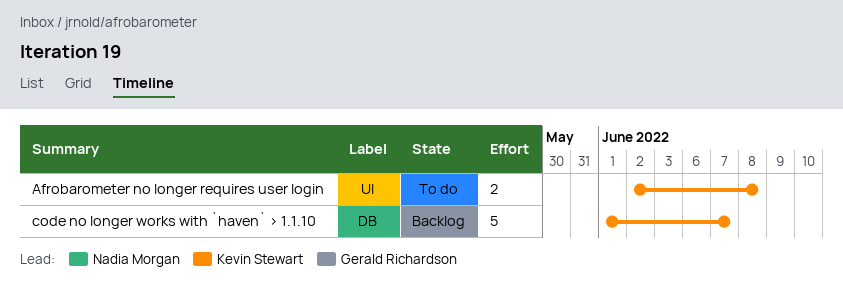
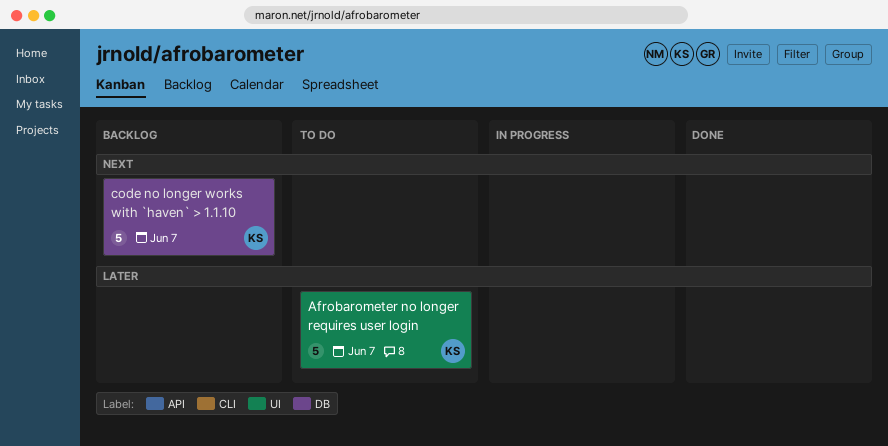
Afrobarometer no longer requires user login, estimate: 2 -> 5
Afrobarometer no longer requires user login, due: Jun 8 -> Jun 7

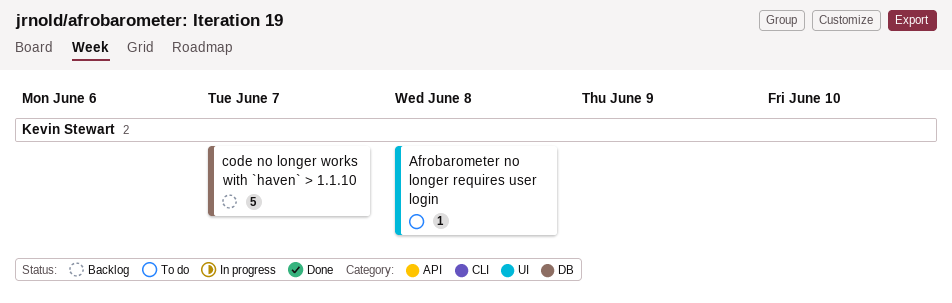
Afrobarometer no longer requires user login, estimate: 5 -> 1
Afrobarometer no longer requires user login, due: Jun 7 -> Jun 8

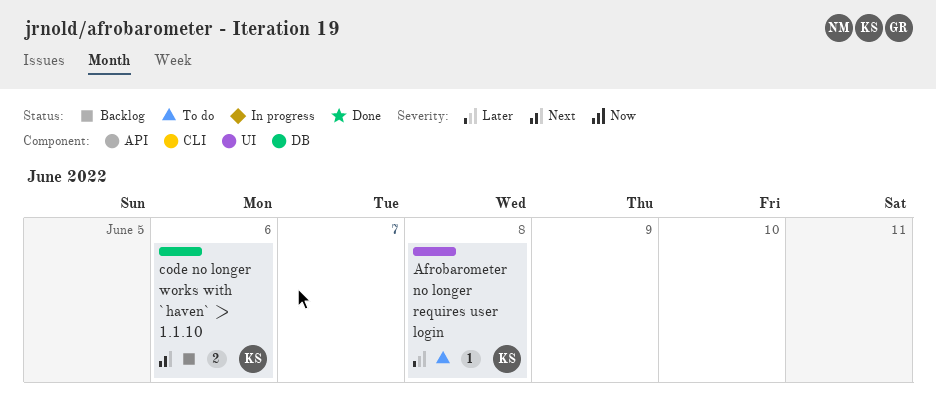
code no longer works with `haven` > 1.1.10, estimate: 5 -> 2
code no longer works with `haven` > 1.1.10, due: Jun 7 -> Jun 6

